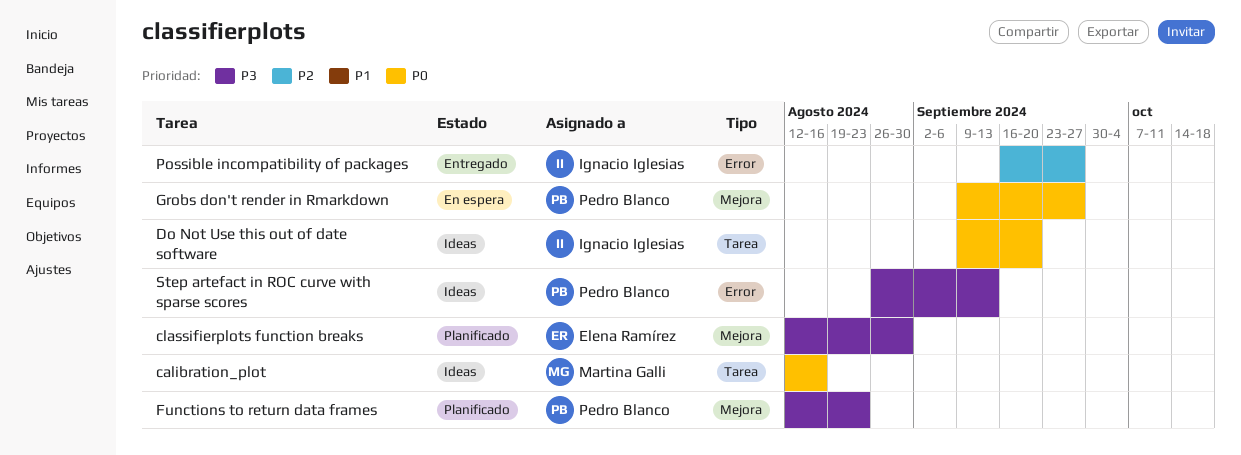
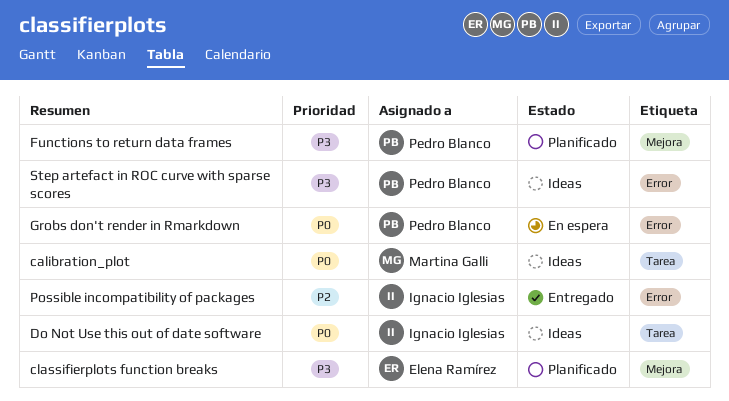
Grobs don't render in Rmarkdown, label: Mejora -> Error

